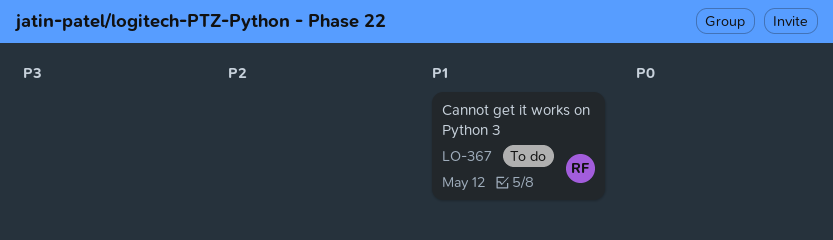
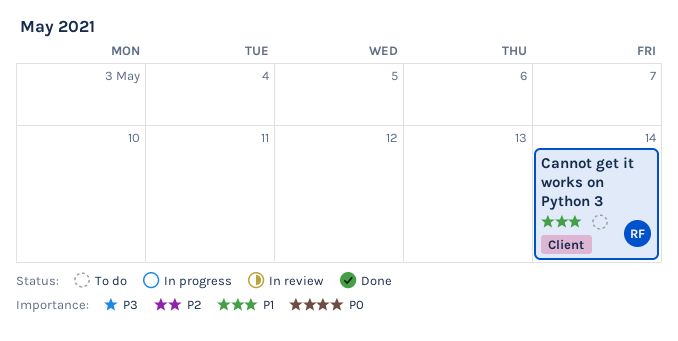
Cannot get it works on Python 3, due: May 12 -> May 14

